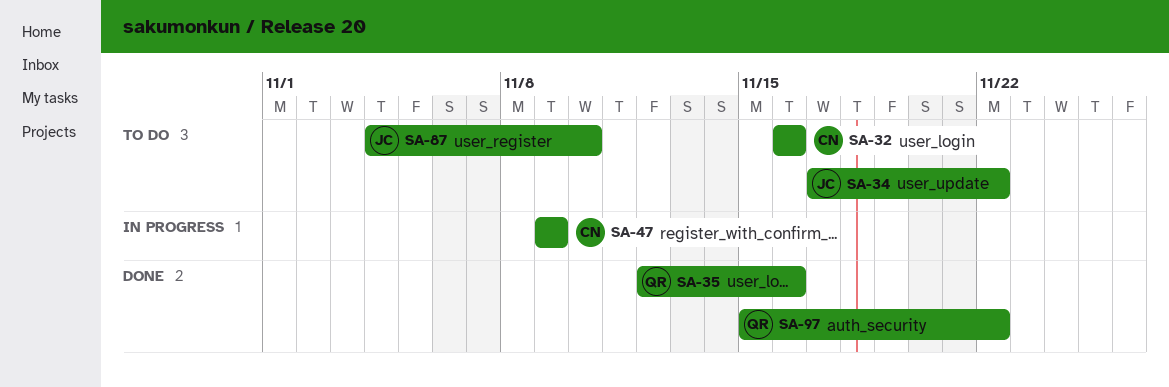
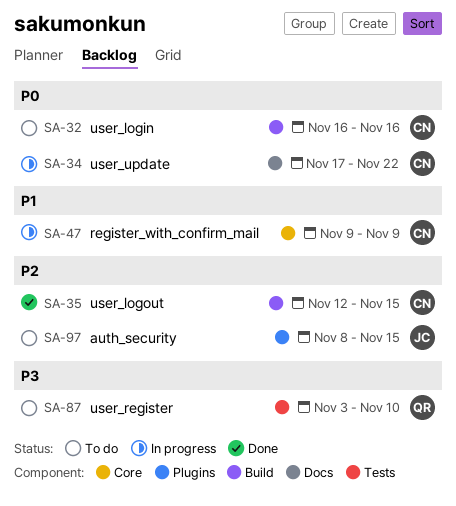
SA-34, status: To do -> In progress
SA-34, owner: JC -> CN
SA-35, owner: QR -> CN
SA-35, due: Nov 16 -> Nov 15
SA-87, owner: JC -> QR
SA-87, start: Nov 4 -> Nov 3
SA-97, status: Done -> To do
SA-97, owner: QR -> JC
SA-97, start: Nov 15 -> Nov 8
SA-97, due: Nov 22 -> Nov 15

